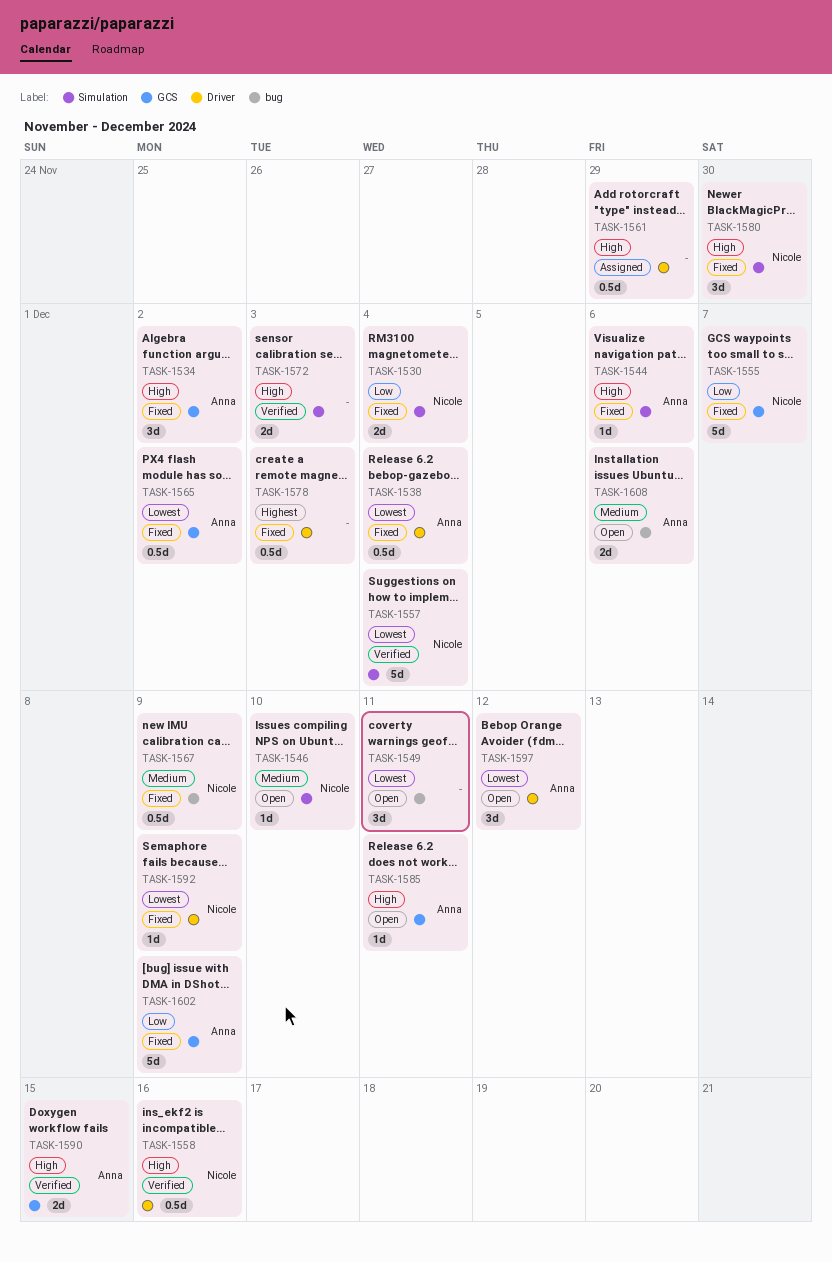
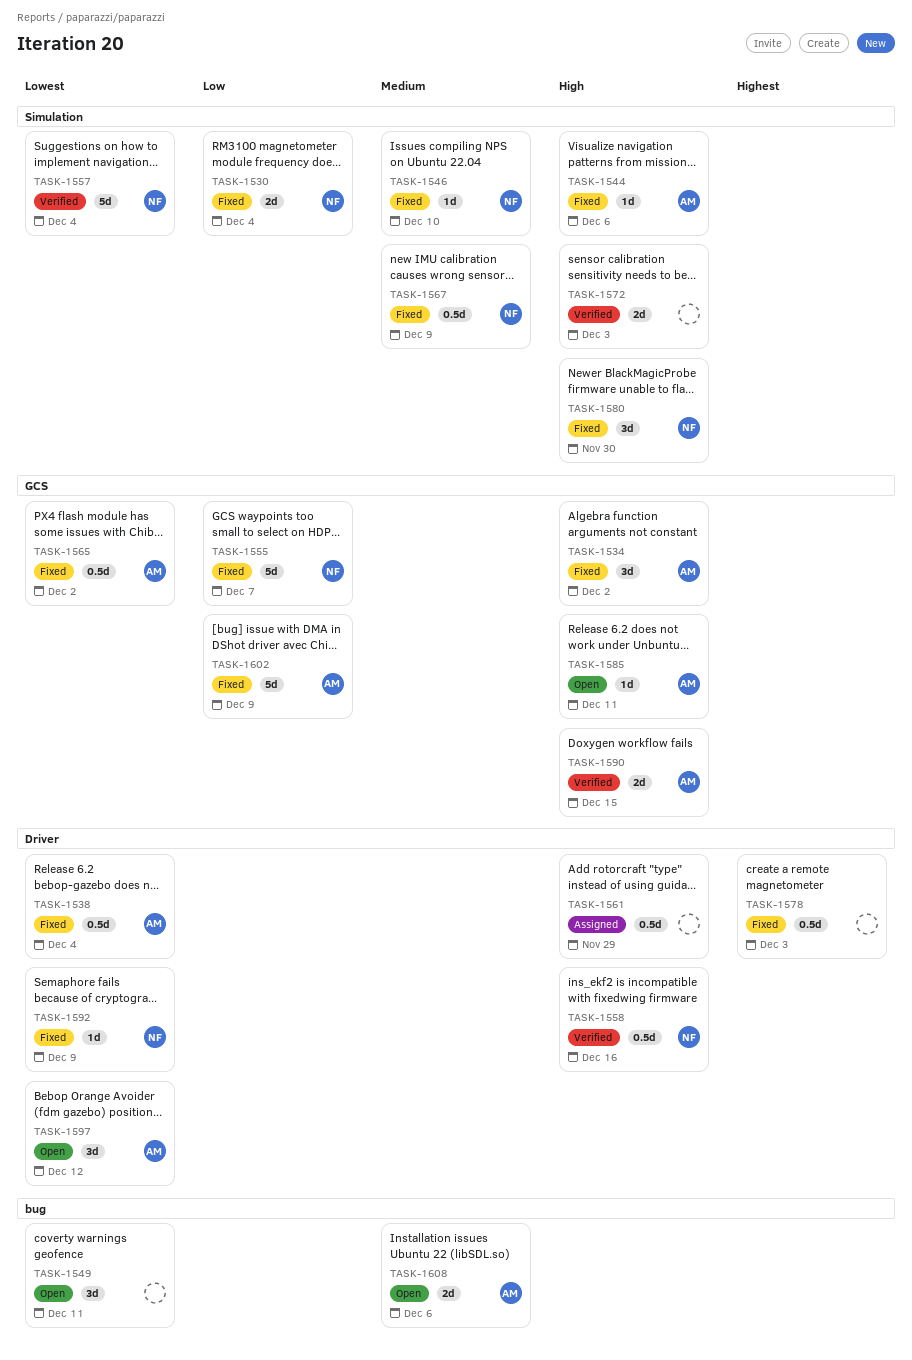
TASK-1546, status: Open -> Fixed
TASK-1567, label: bug -> Simulation

